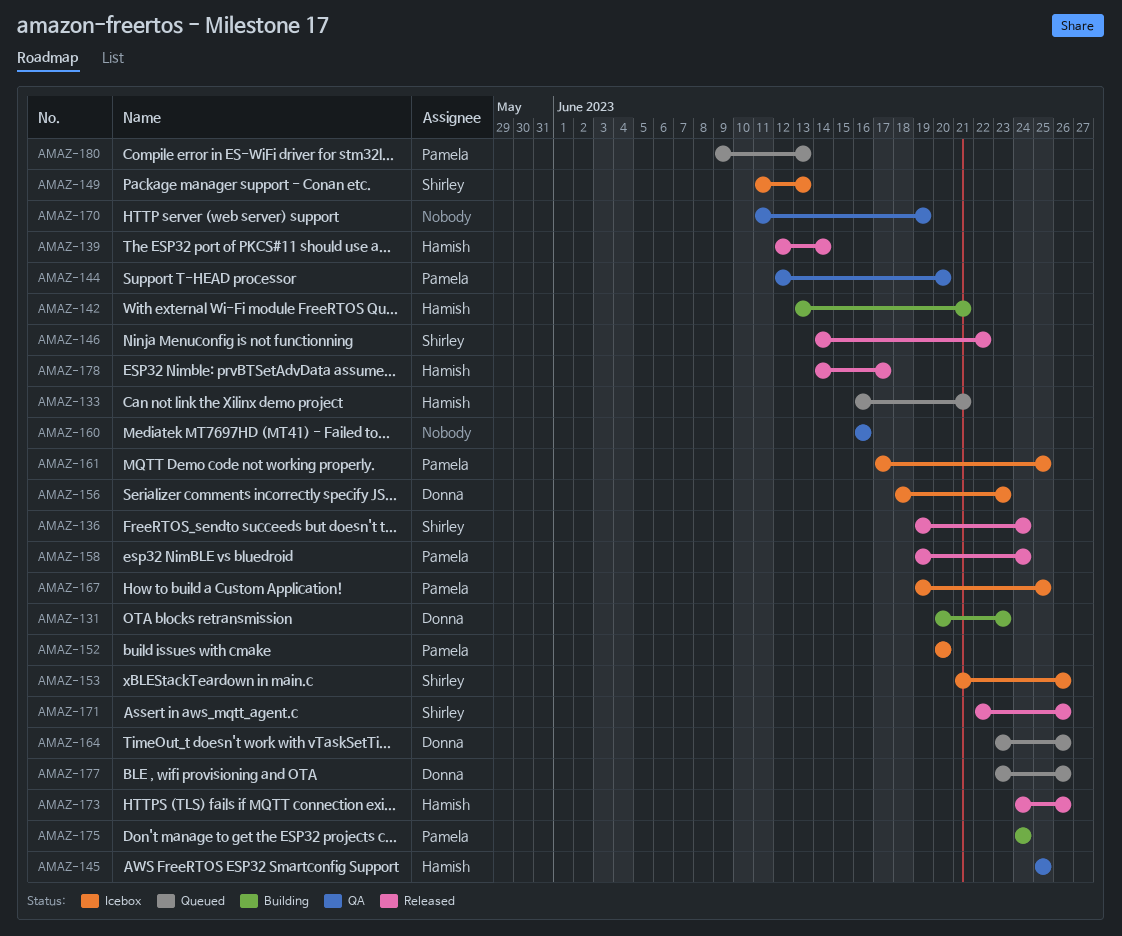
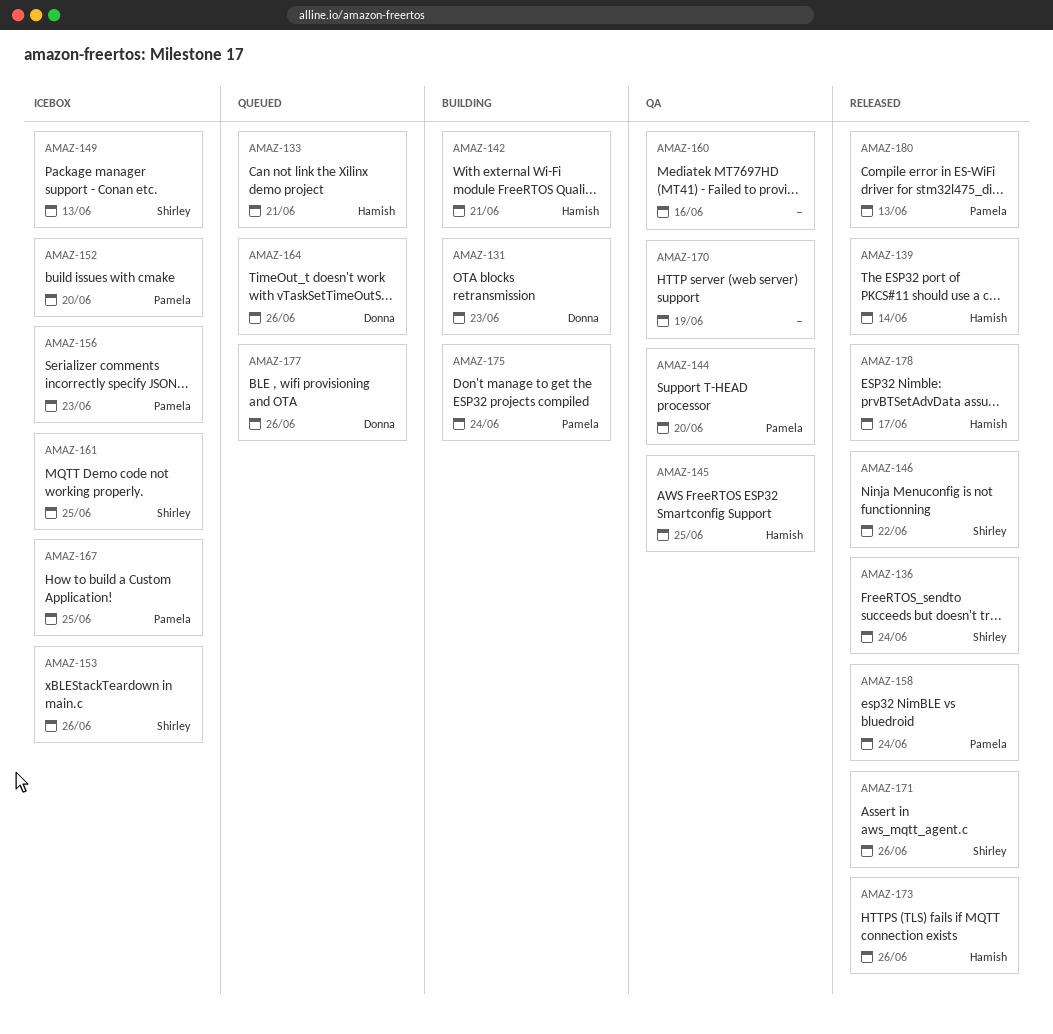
AMAZ-156, owner: Donna -> Pamela
AMAZ-161, owner: Pamela -> Shirley
AMAZ-180, status: Queued -> Released

